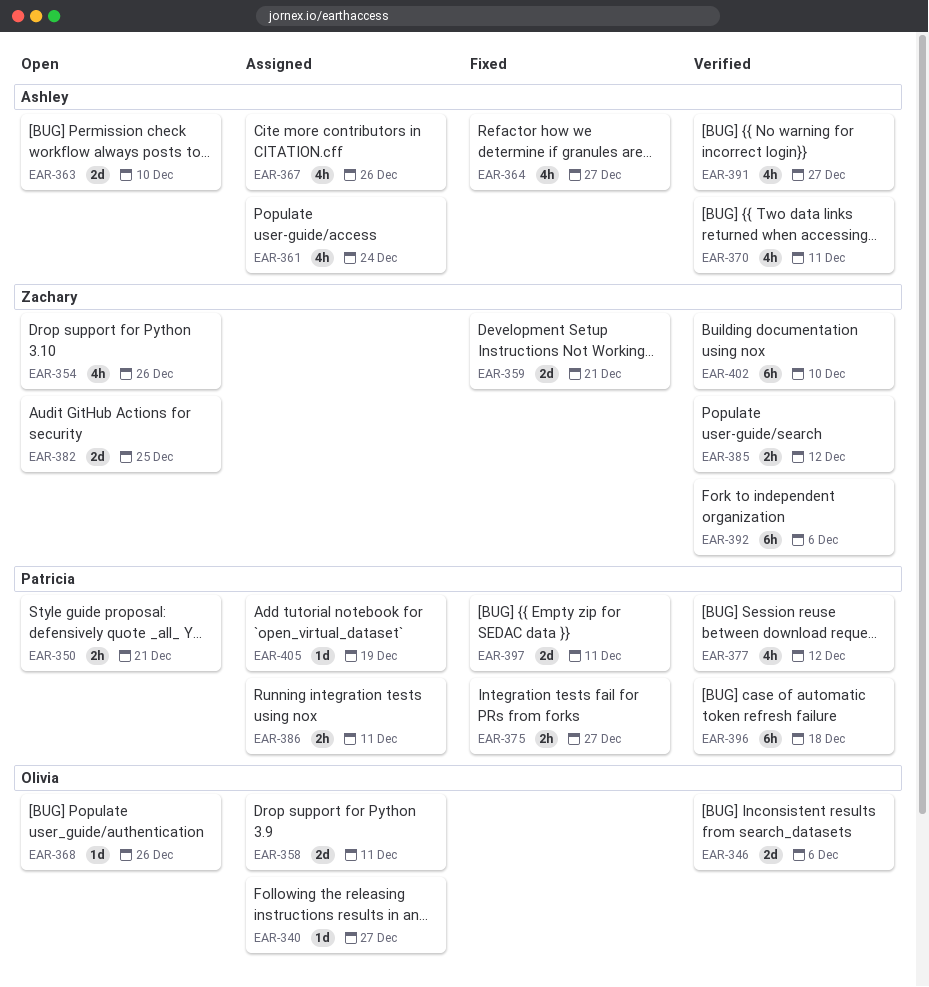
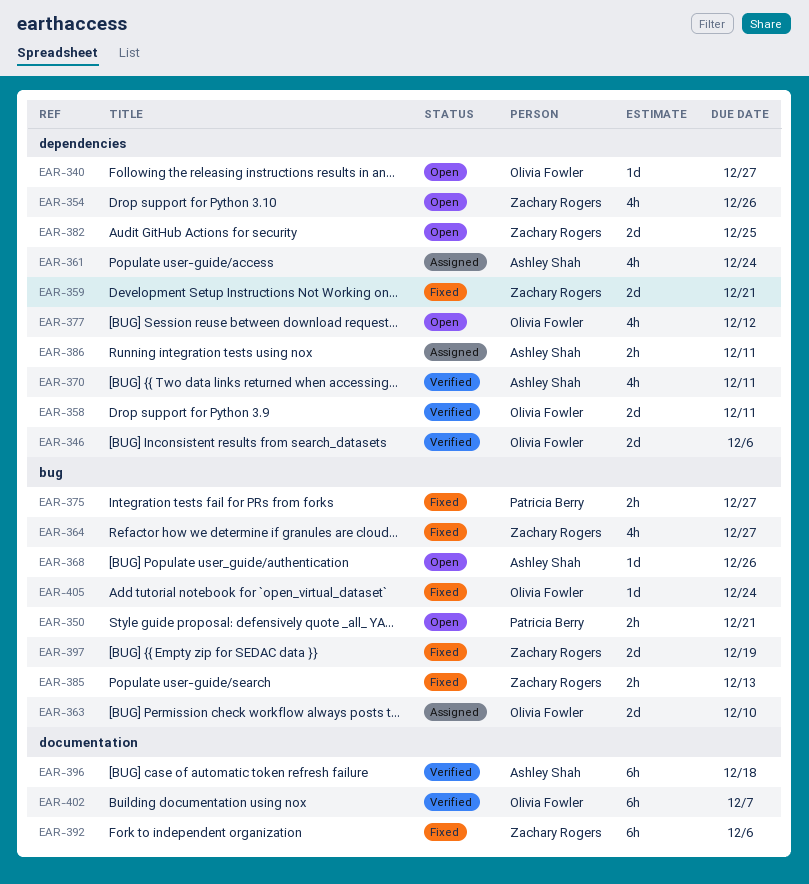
EAR-340, status: Assigned -> Open
EAR-358, status: Assigned -> Verified
EAR-363, status: Open -> Assigned
EAR-363, owner: Ashley Shah -> Olivia Fowler
EAR-364, owner: Ashley Shah -> Zachary Rogers
EAR-367: present -> none
EAR-368, owner: Olivia Fowler -> Ashley Shah
EAR-377, status: Verified -> Open
EAR-377, owner: Patricia Berry -> Olivia Fowler
EAR-385, status: Verified -> Fixed
EAR-385, due: Dec 12 -> Dec 13
EAR-386, owner: Patricia Berry -> Ashley Shah
EAR-391: present -> none
EAR-392, status: Verified -> Fixed
EAR-396, owner: Patricia Berry -> Ashley Shah
EAR-397, owner: Patricia Berry -> Zachary Rogers
EAR-397, due: Dec 11 -> Dec 19
EAR-402, owner: Zachary Rogers -> Olivia Fowler
EAR-402, due: Dec 10 -> Dec 7
EAR-405, status: Assigned -> Fixed
EAR-405, owner: Patricia Berry -> Olivia Fowler
EAR-405, due: Dec 19 -> Dec 24

